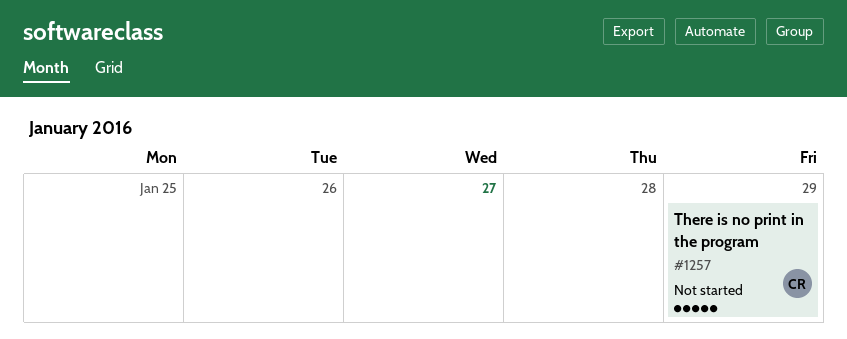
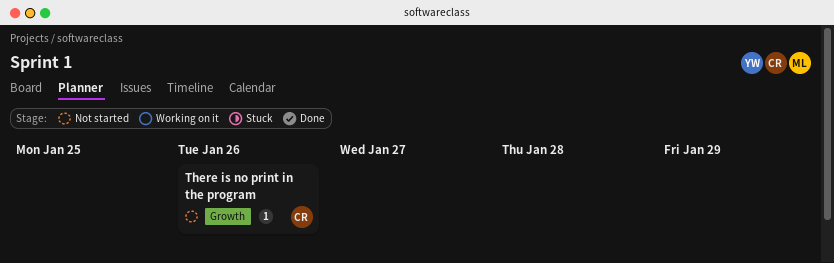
There is no print in the program, estimate: 5 -> 1
There is no print in the program, due: Jan 29 -> Jan 26

